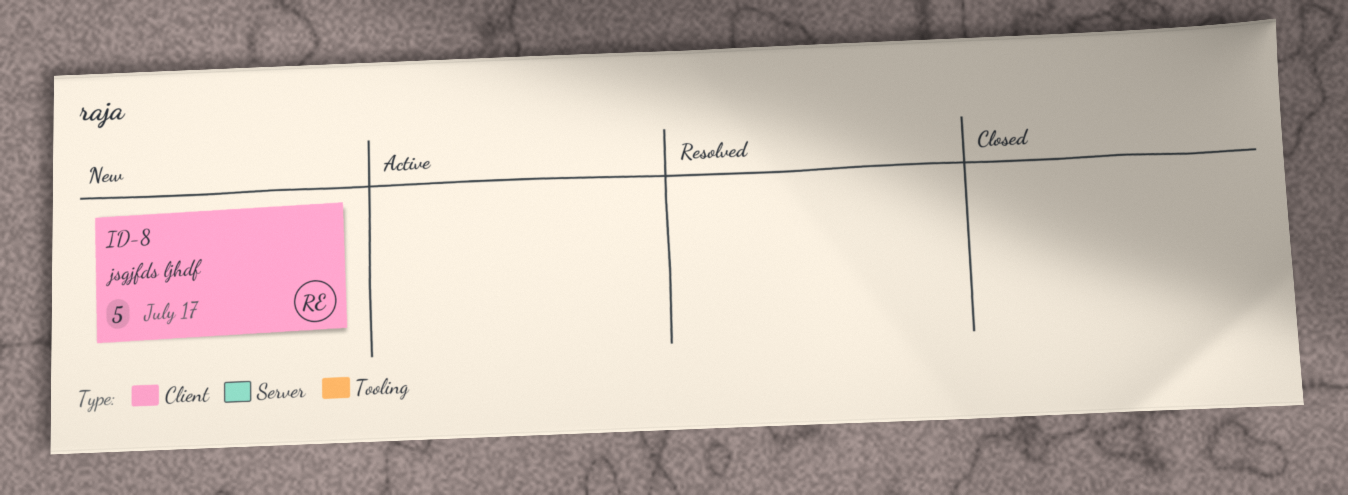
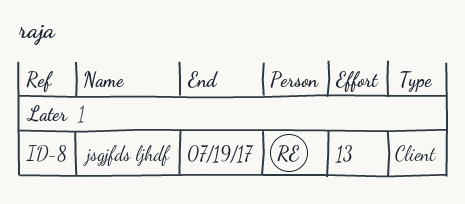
ID-8, estimate: 5 -> 13
ID-8, due: Jul 17 -> Jul 19

